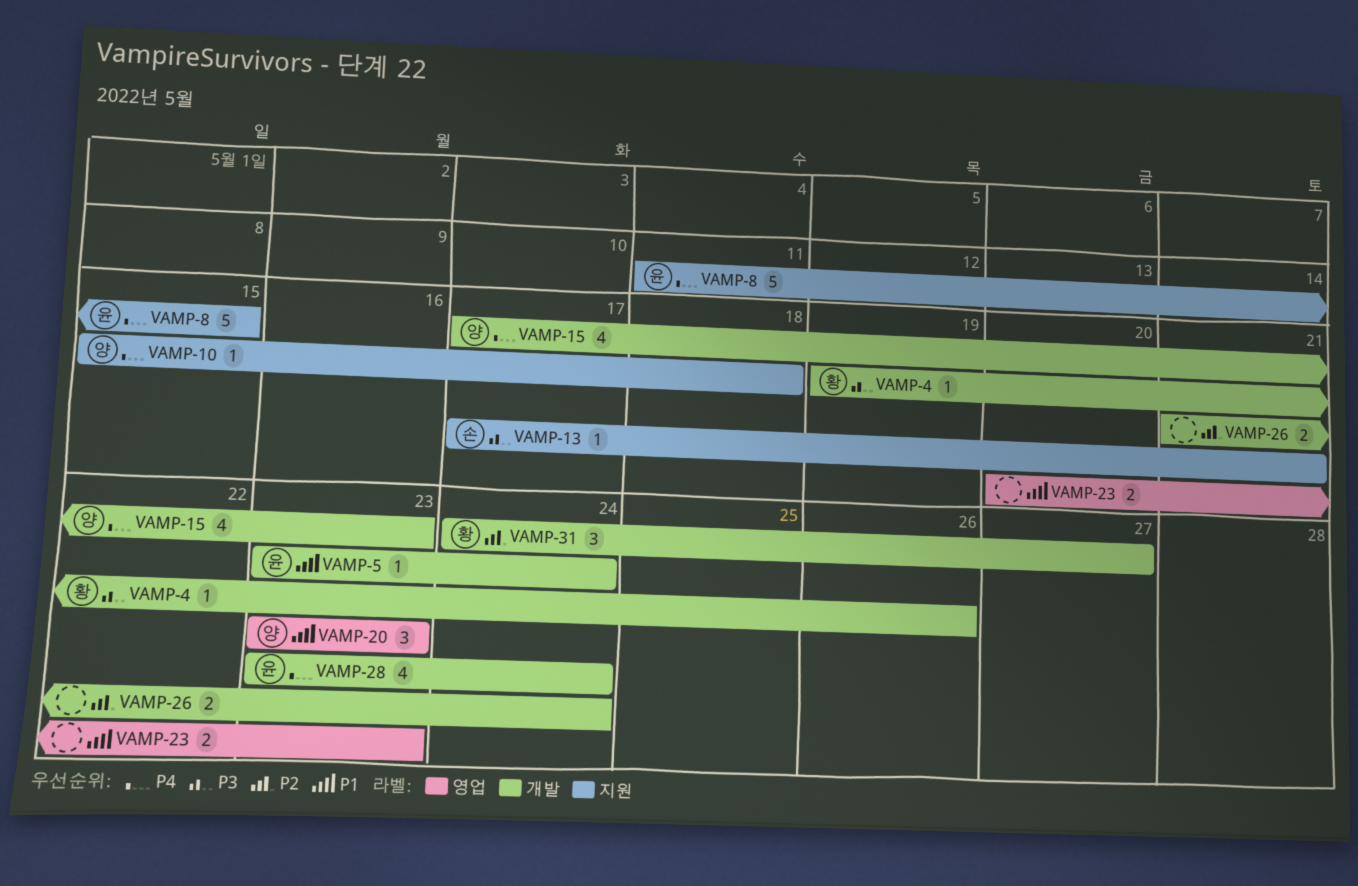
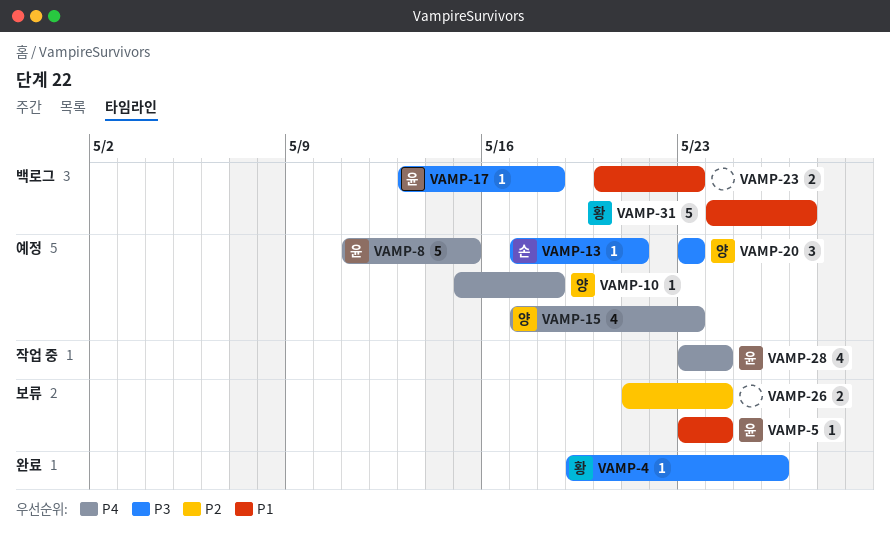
VAMP-17: none -> present
VAMP-20, priority: P1 -> P3
VAMP-31, priority: P2 -> P1
VAMP-31, estimate: 3 -> 5

